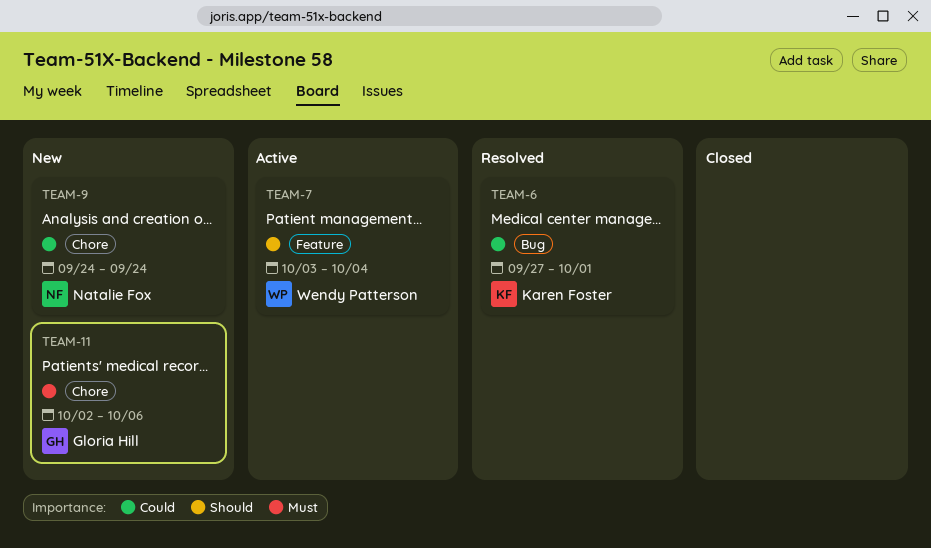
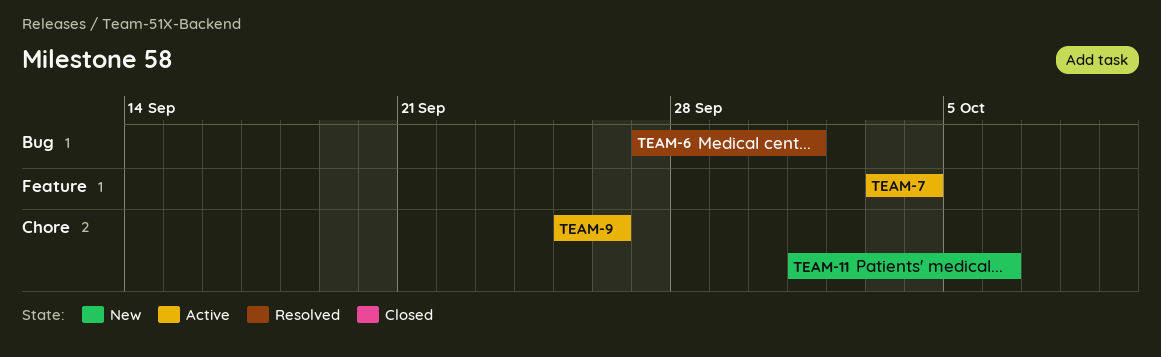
TEAM-9, status: New -> Active
TEAM-9, start: Sep 24 -> Sep 25
TEAM-9, due: Sep 24 -> Sep 26
TEAM-11, start: Oct 2 -> Oct 1

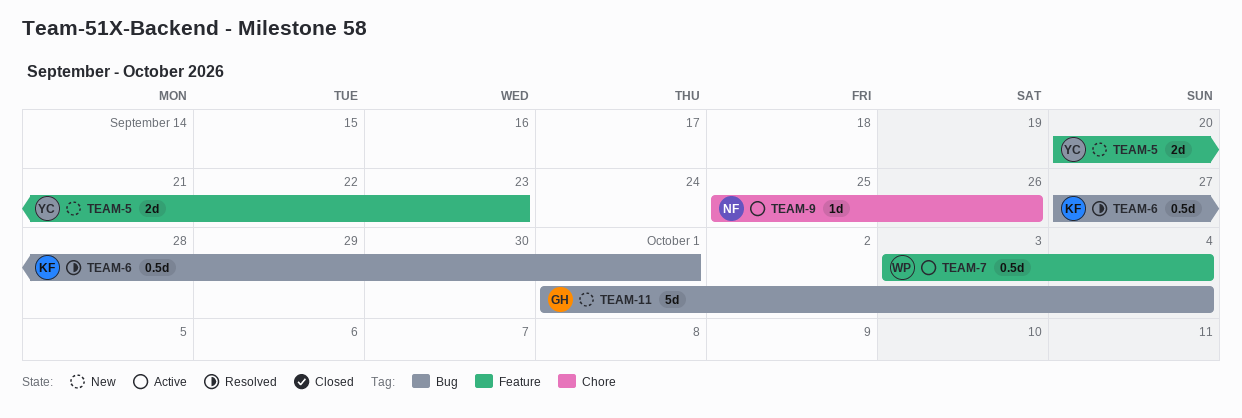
TEAM-5: none -> present
TEAM-11, label: Chore -> Bug
TEAM-11, due: Oct 6 -> Oct 4

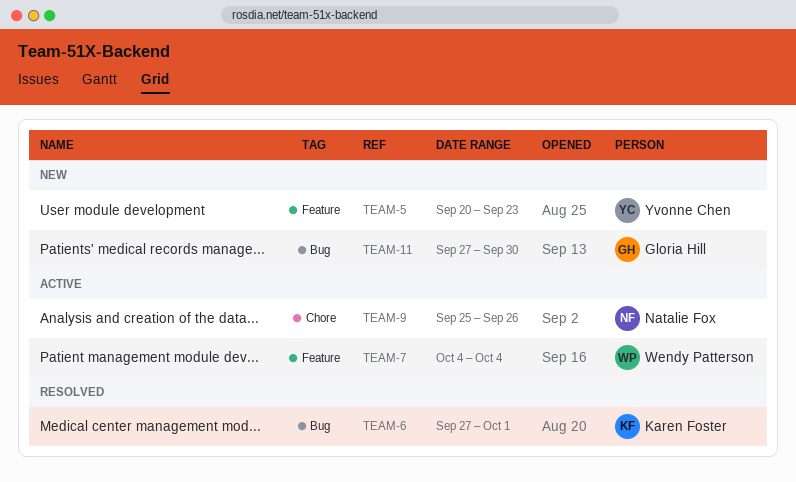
TEAM-7, start: Oct 3 -> Oct 4
TEAM-11, start: Oct 1 -> Sep 27
TEAM-11, due: Oct 4 -> Sep 30

